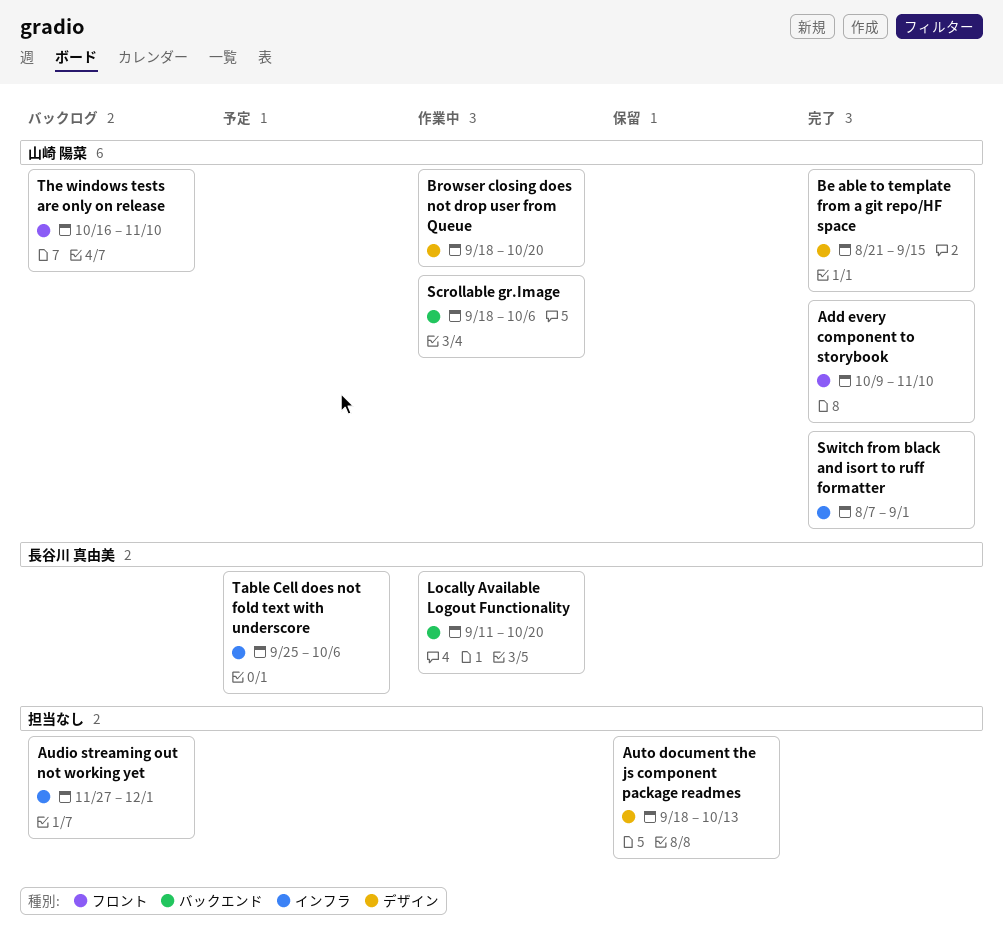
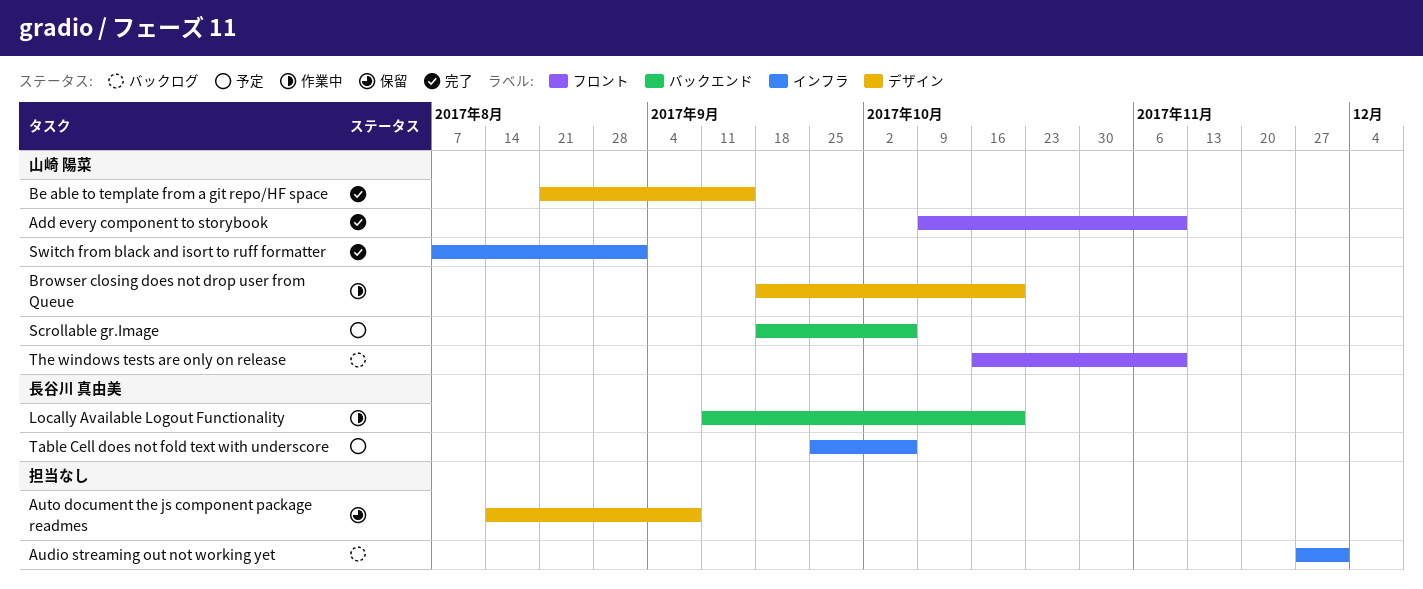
Auto document the js component package readmes, start: Sep 18 -> Aug 14
Auto document the js component package readmes, due: Oct 13 -> Sep 8
Scrollable gr.Image, status: 作業中 -> 予定

